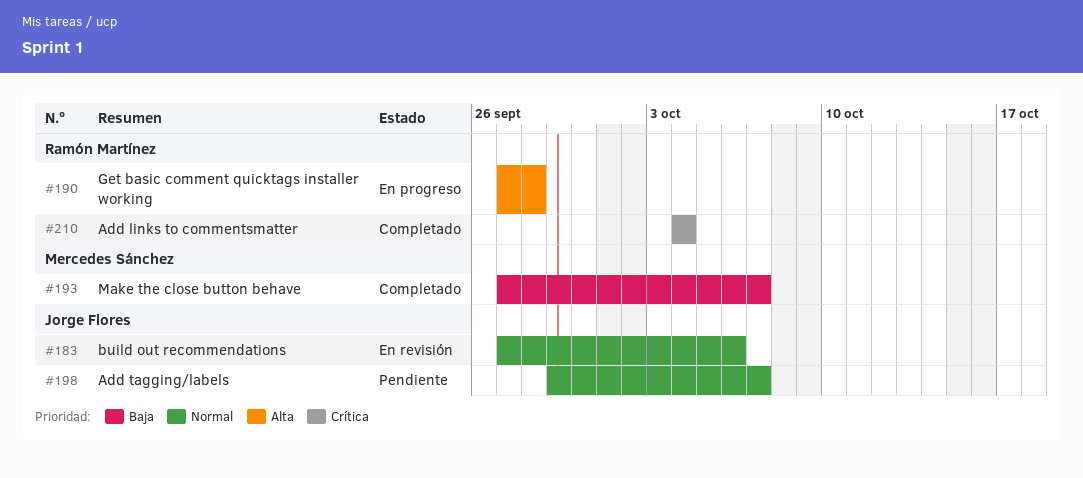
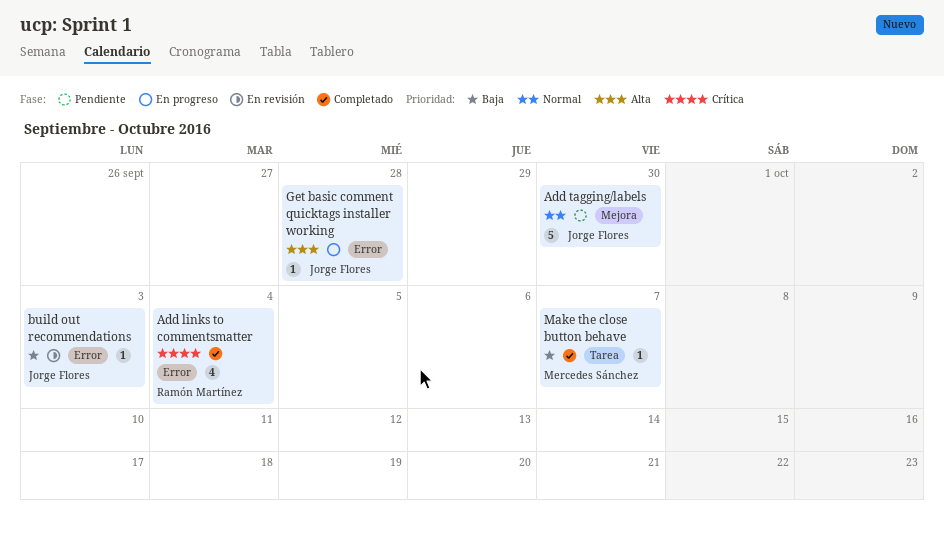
Add tagging/labels, due: Oct 7 -> Sep 30
build out recommendations, priority: Normal -> Baja
build out recommendations, due: Oct 6 -> Oct 3
Get basic comment quicktags installer working, owner: Ramón Martínez -> Jorge Flores

